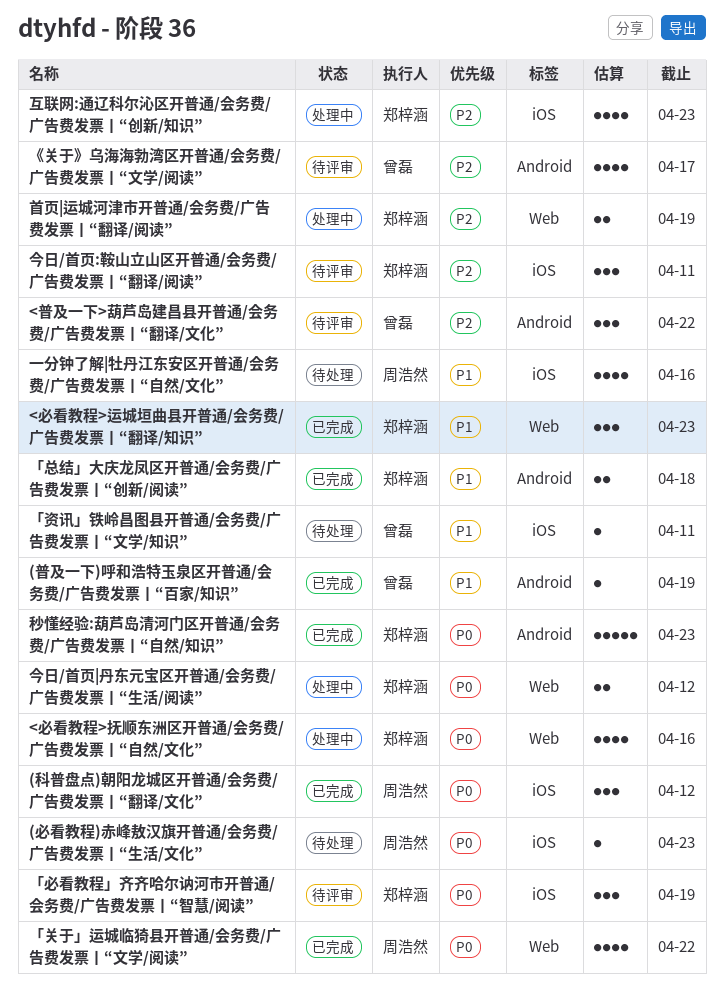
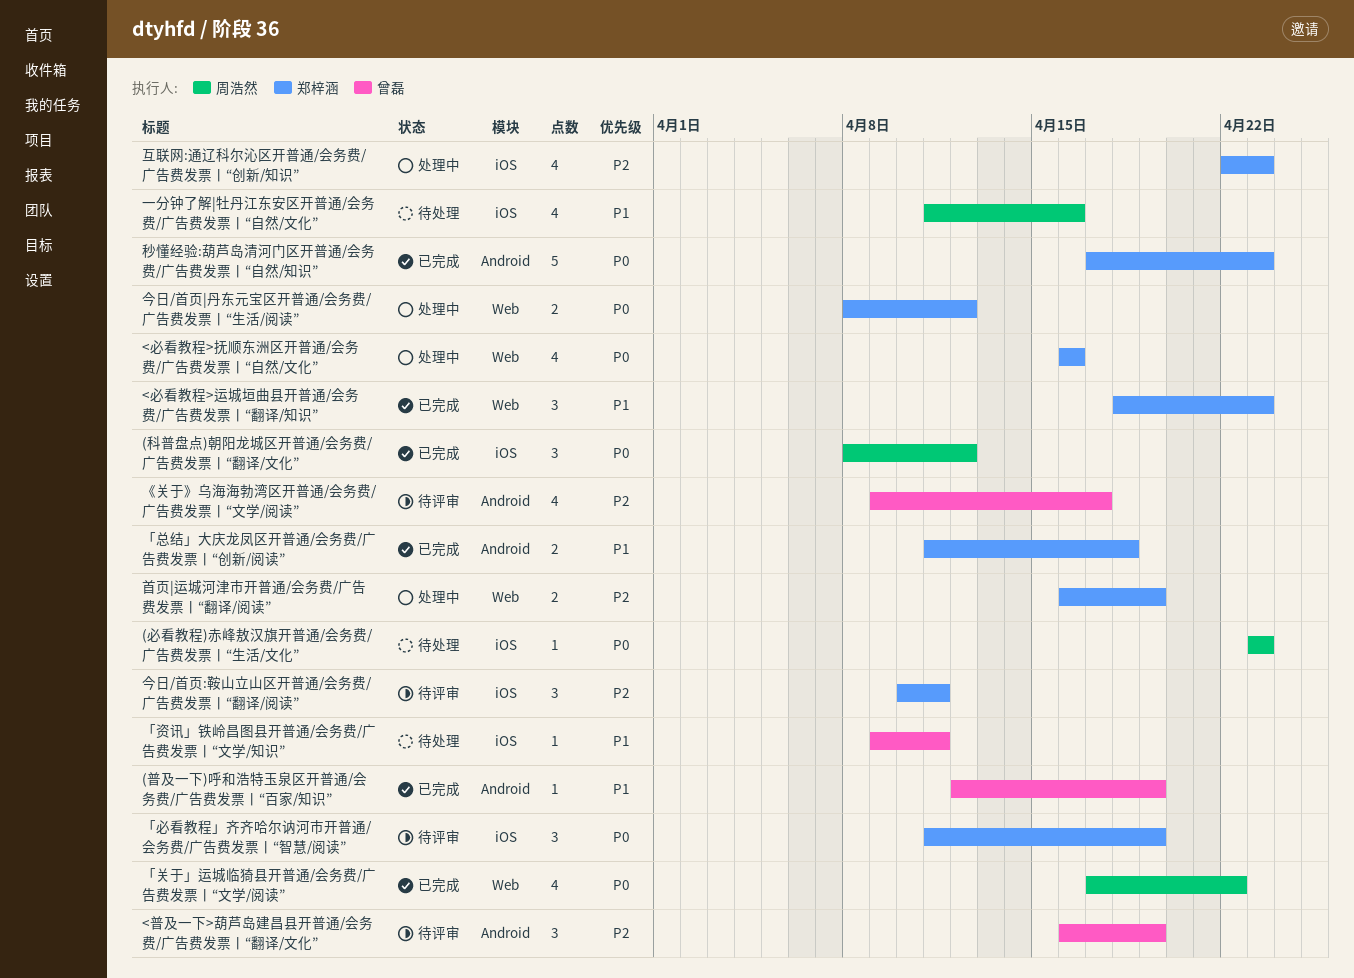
<普及一下>葫芦岛建昌县开普通/会务费/广告费发票丨“翻译/文化”, due: Apr 22 -> Apr 19

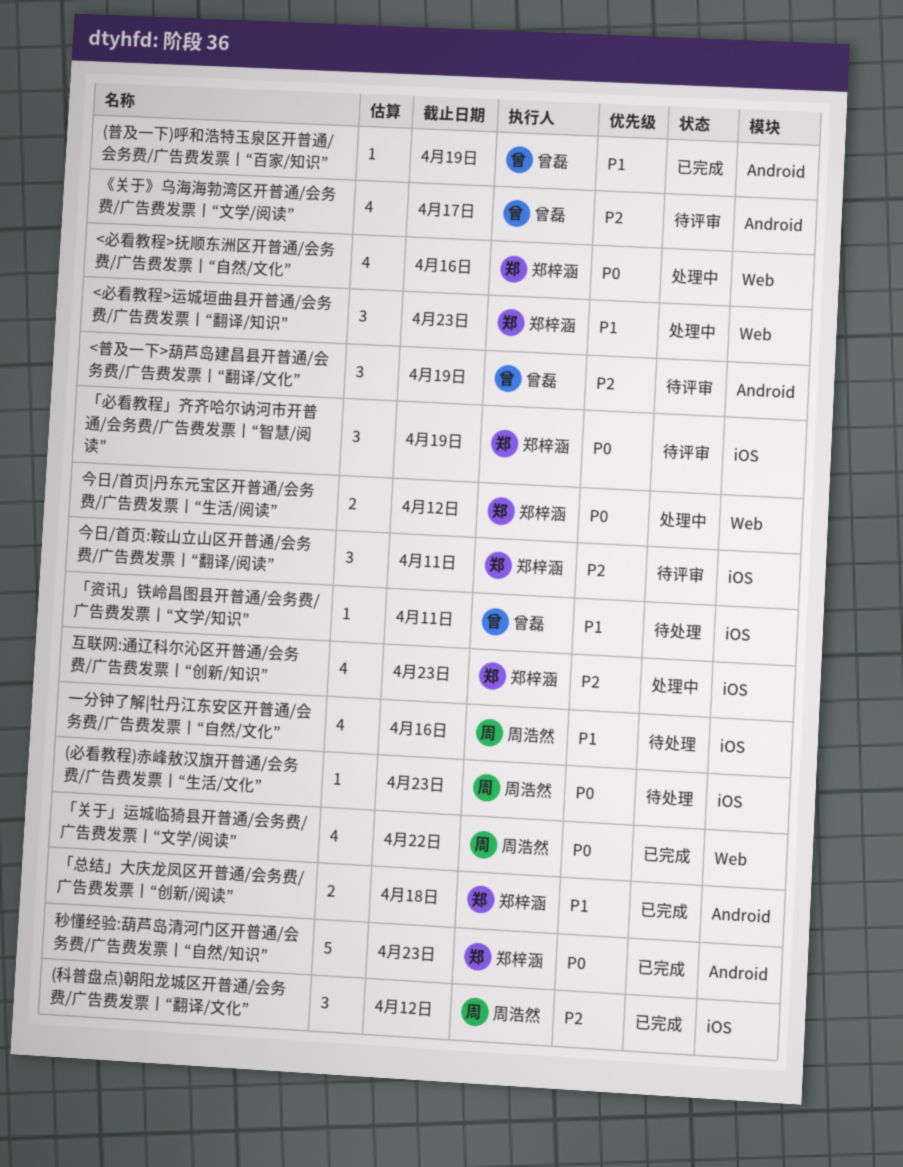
(科普盘点)朝阳龙城区开普通/会务费/广告费发票丨“翻译/文化”, priority: P0 -> P2
<必看教程>运城垣曲县开普通/会务费/广告费发票丨“翻译/知识”, status: 已完成 -> 处理中
首页|运城河津市开普通/会务费/广告费发票丨“翻译/阅读”: present -> none

